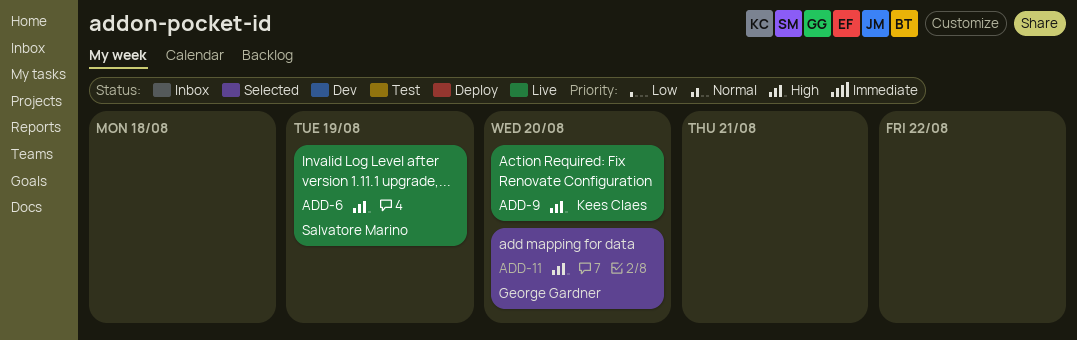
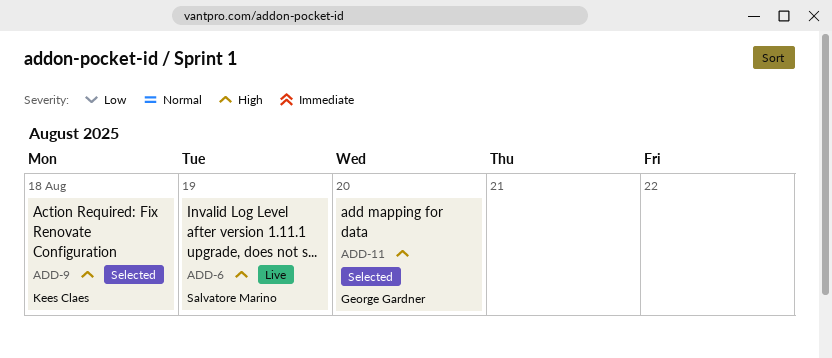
ADD-9, status: Live -> Selected
ADD-9, due: Aug 20 -> Aug 18

